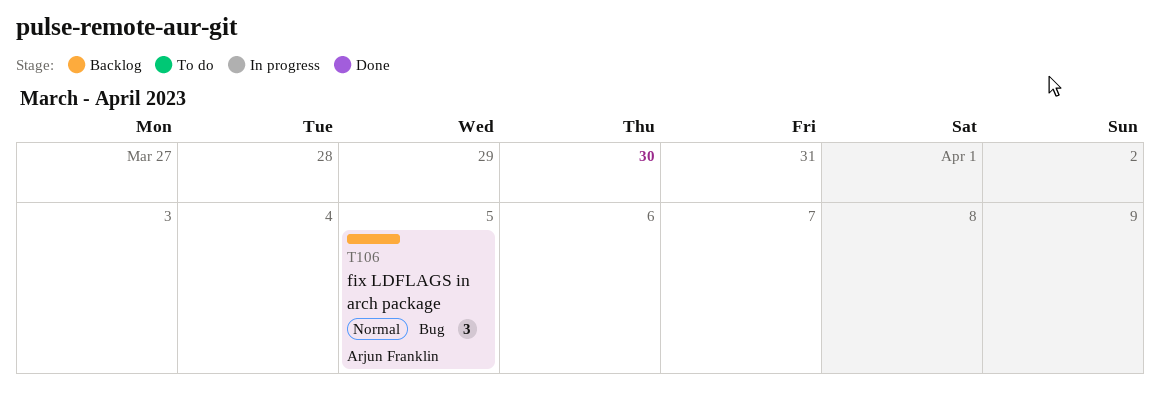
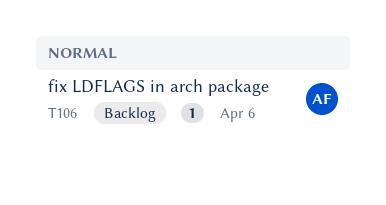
T106, estimate: 3 -> 1
T106, due: Apr 5 -> Apr 6

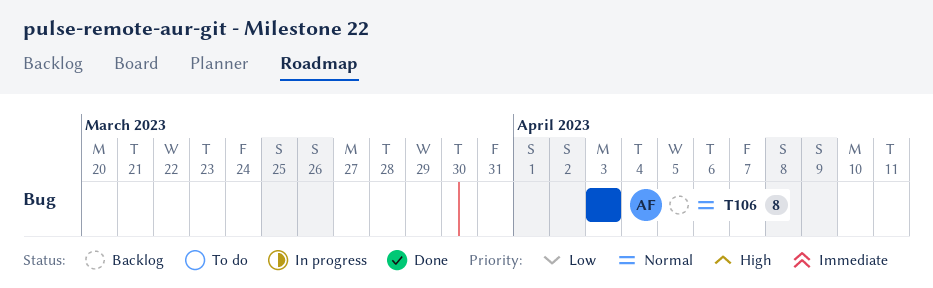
T106, estimate: 1 -> 8
T106, due: Apr 6 -> Apr 3

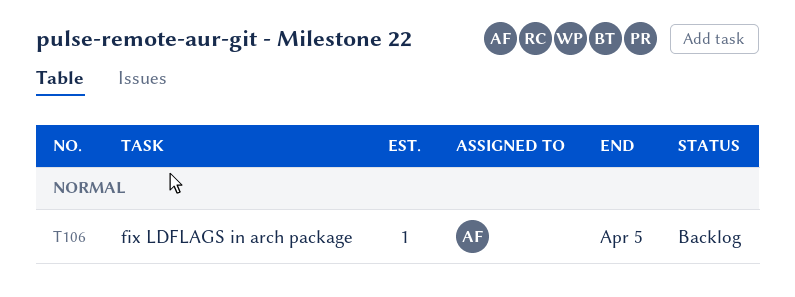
T106, estimate: 8 -> 1
T106, due: Apr 3 -> Apr 5

